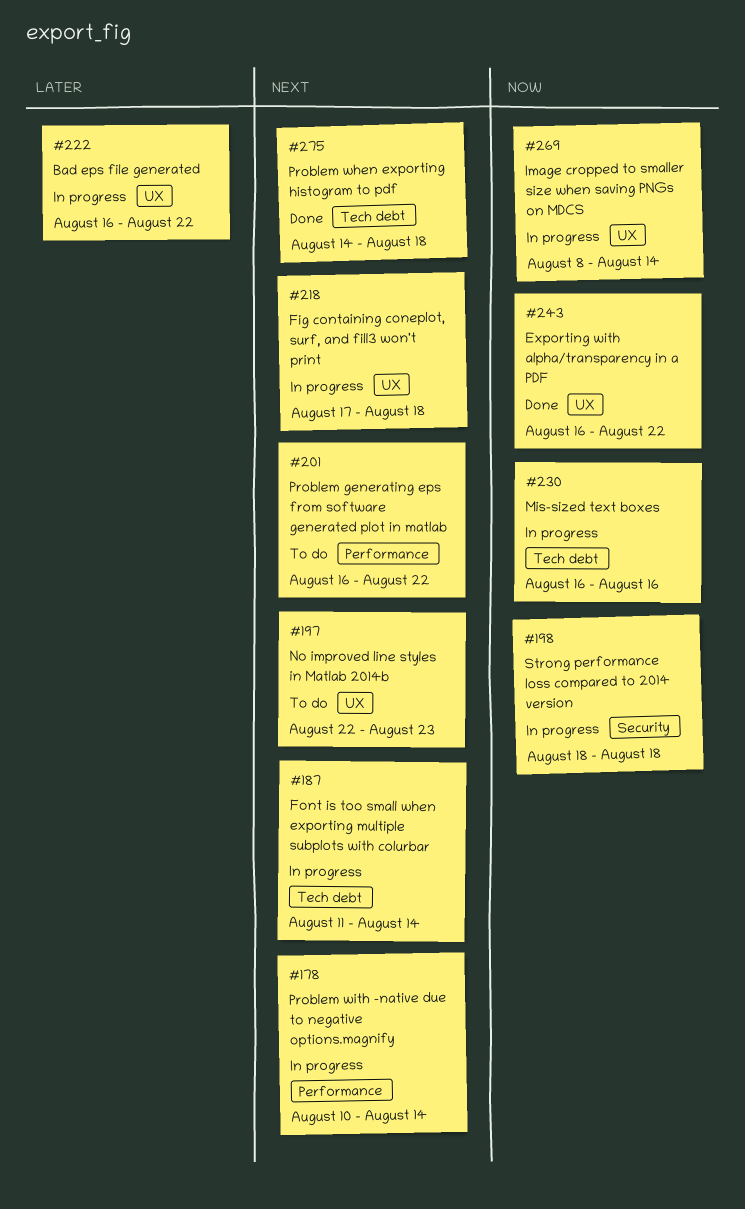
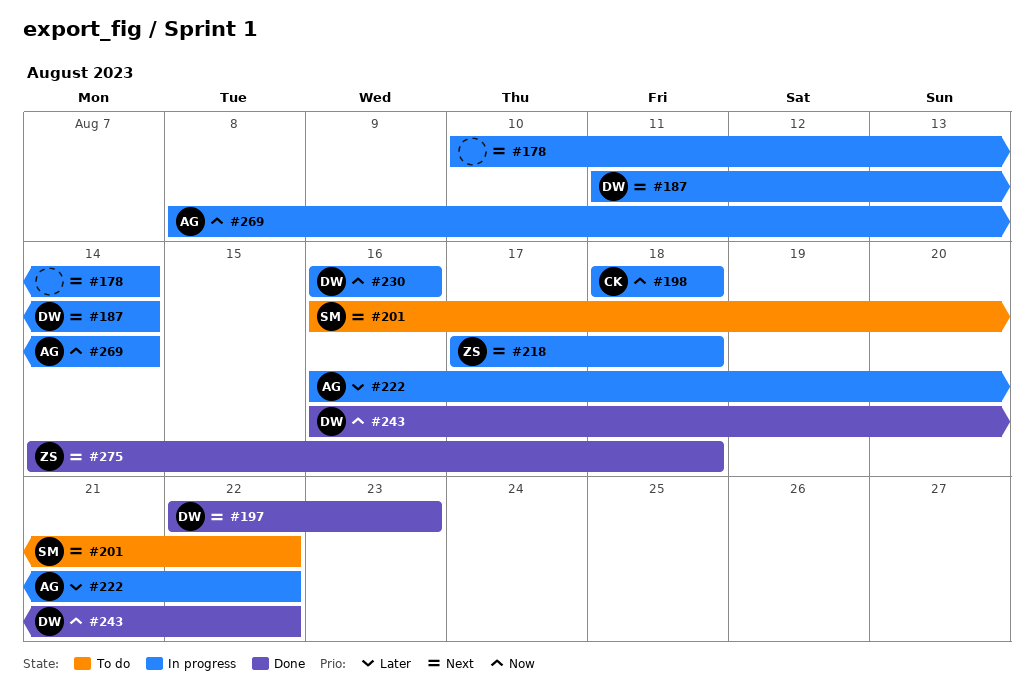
#197, status: To do -> Done

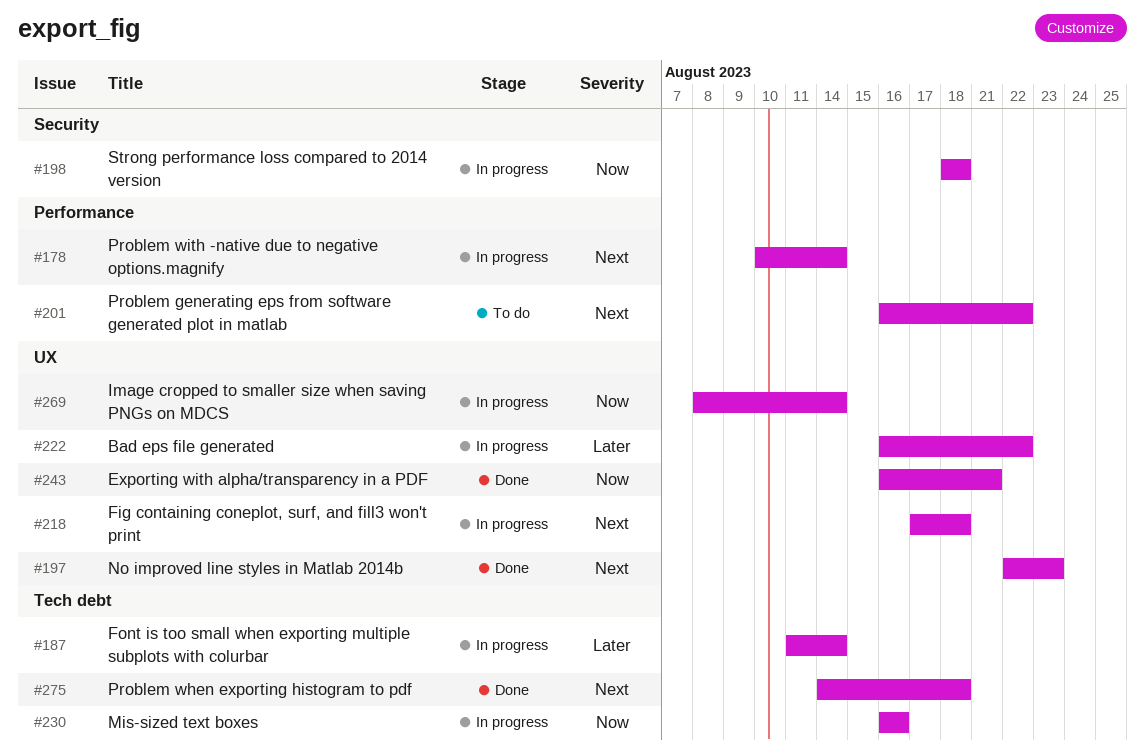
#187, priority: Next -> Later
#243, due: Aug 22 -> Aug 21

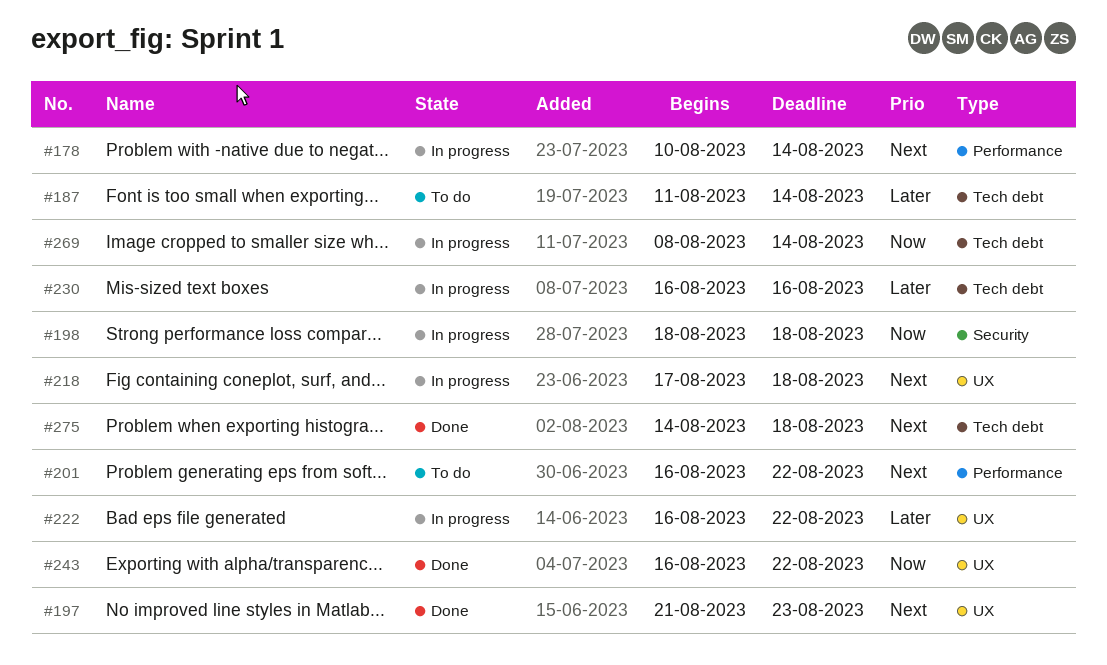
#187, status: In progress -> To do
#197, start: Aug 22 -> Aug 21
#230, priority: Now -> Later
#243, due: Aug 21 -> Aug 22
#269, label: UX -> Tech debt

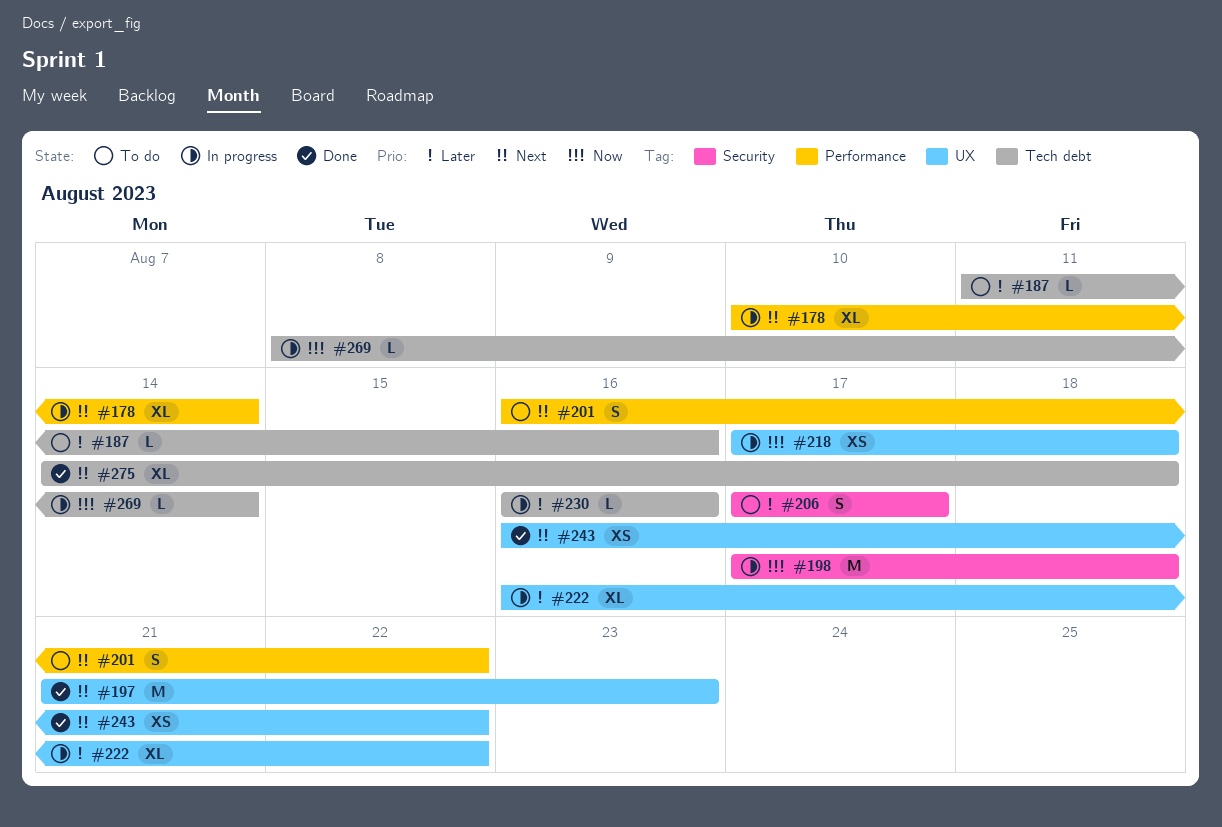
#187, due: Aug 14 -> Aug 16
#198, start: Aug 18 -> Aug 17
#206: none -> present
#218, priority: Next -> Now
#243, priority: Now -> Next

